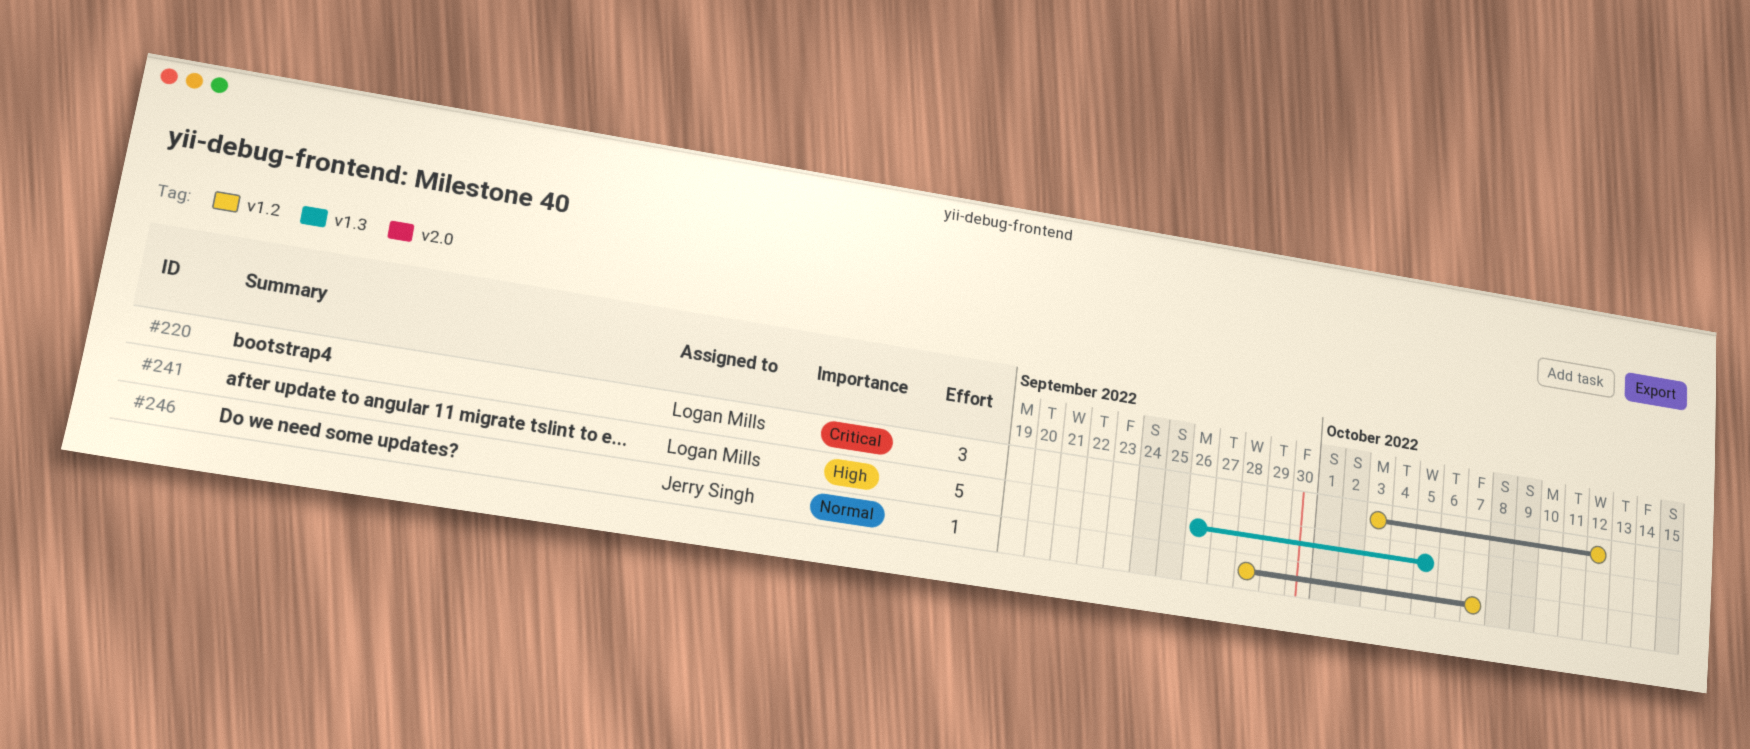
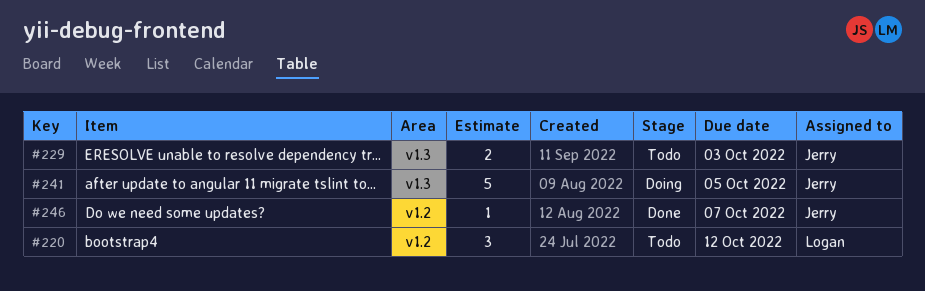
#229: none -> present
#241, owner: Logan Mills -> Jerry Singh

